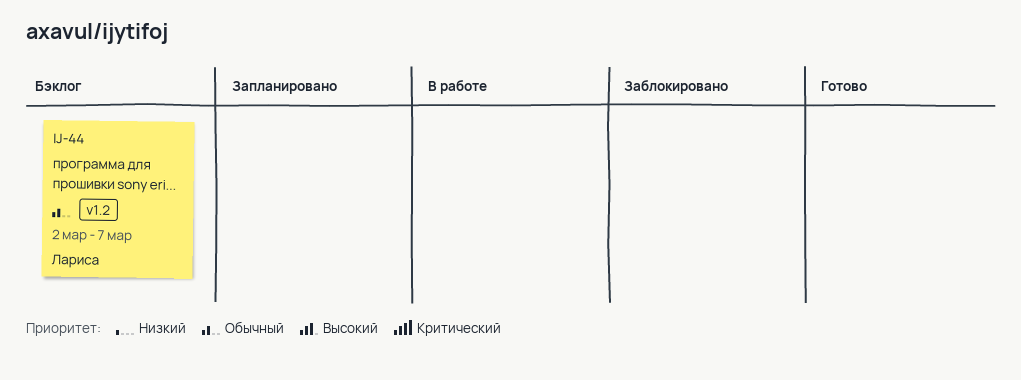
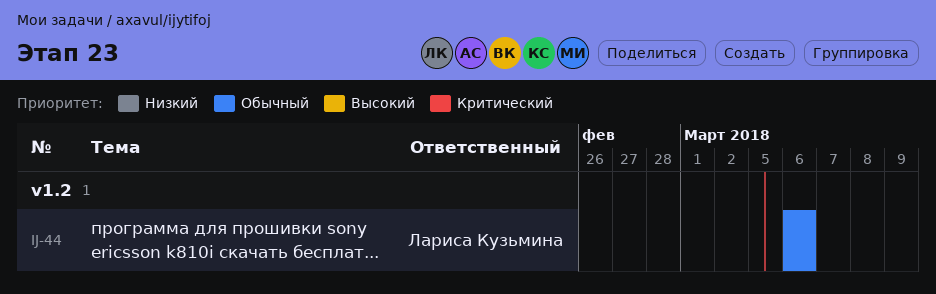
IJ-44, start: Mar 2 -> Mar 6
IJ-44, due: Mar 7 -> Mar 6

